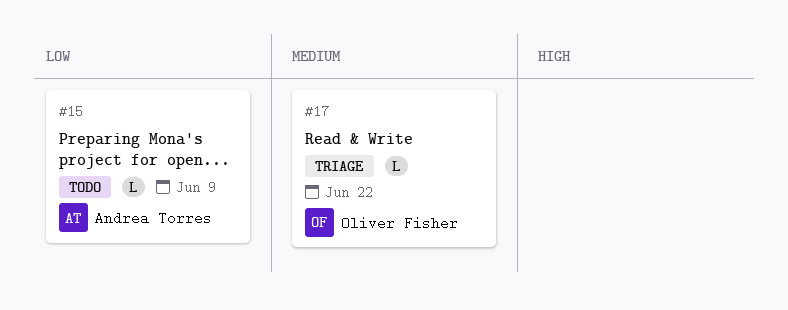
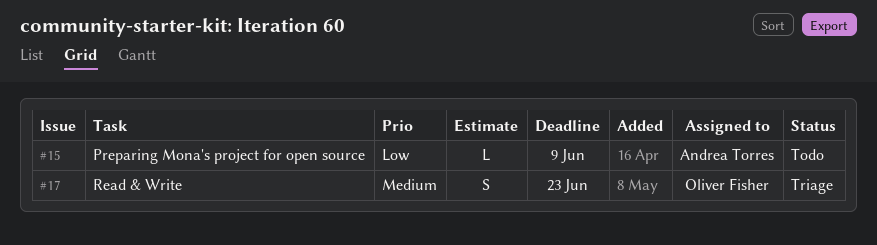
#17, estimate: L -> S
#17, due: Jun 22 -> Jun 23

